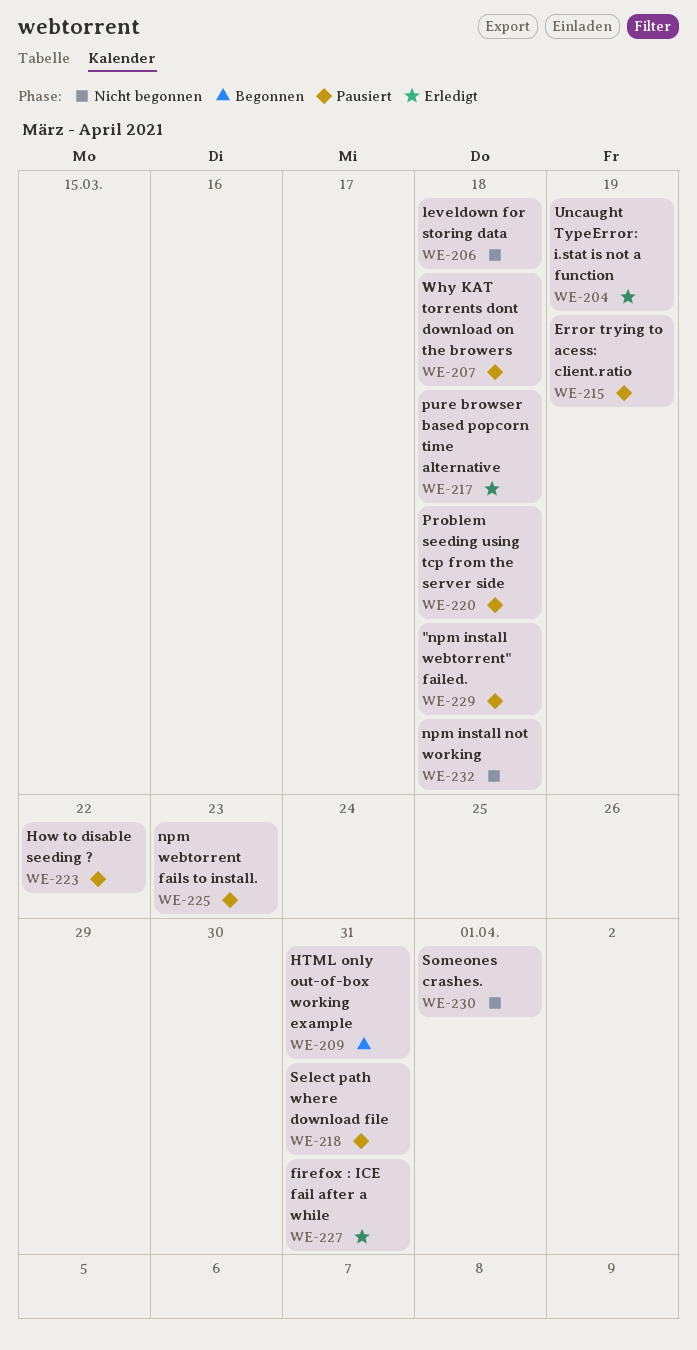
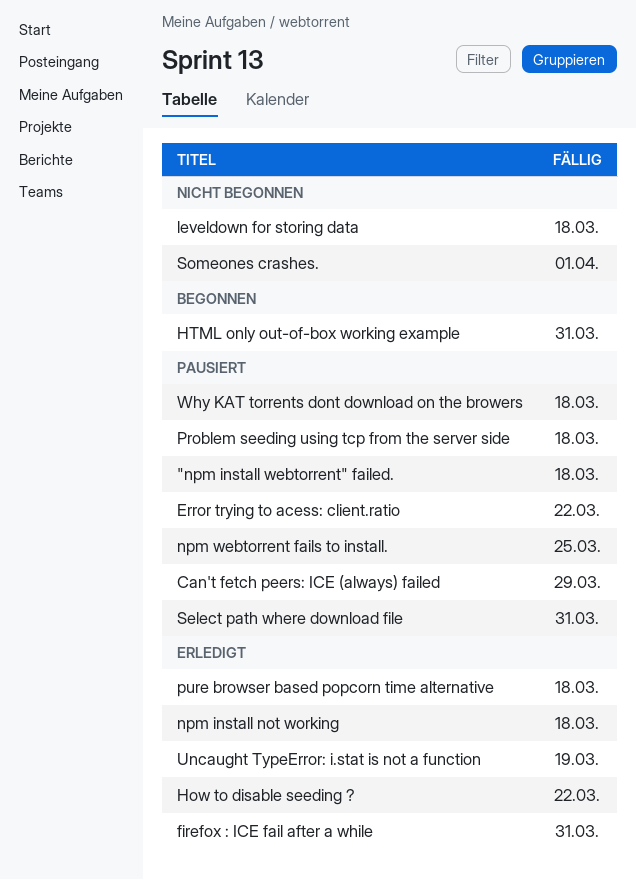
Can't fetch peers: ICE (always) failed: none -> present
Error trying to acess: client.ratio, due: Mar 19 -> Mar 22
How to disable seeding ?, status: Pausiert -> Erledigt
npm install not working, status: Nicht begonnen -> Erledigt
npm webtorrent fails to install., due: Mar 23 -> Mar 25

